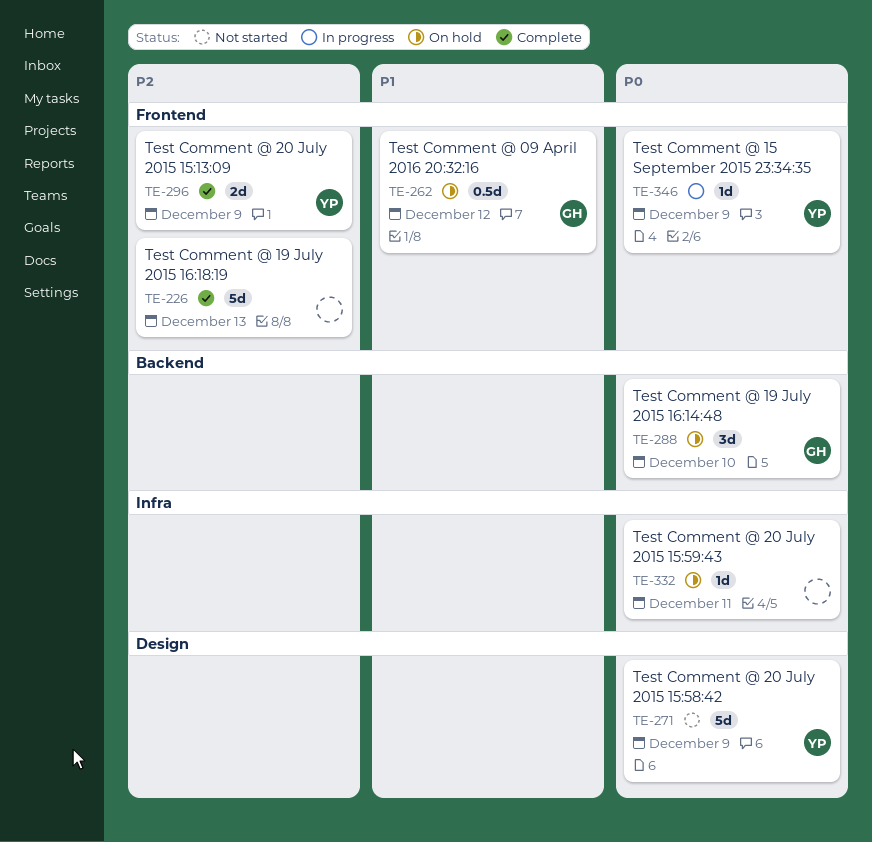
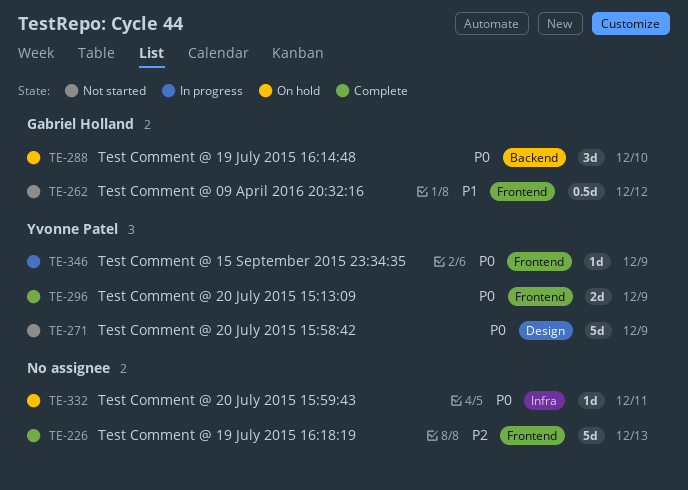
TE-262, status: On hold -> Not started
TE-296, priority: P2 -> P0

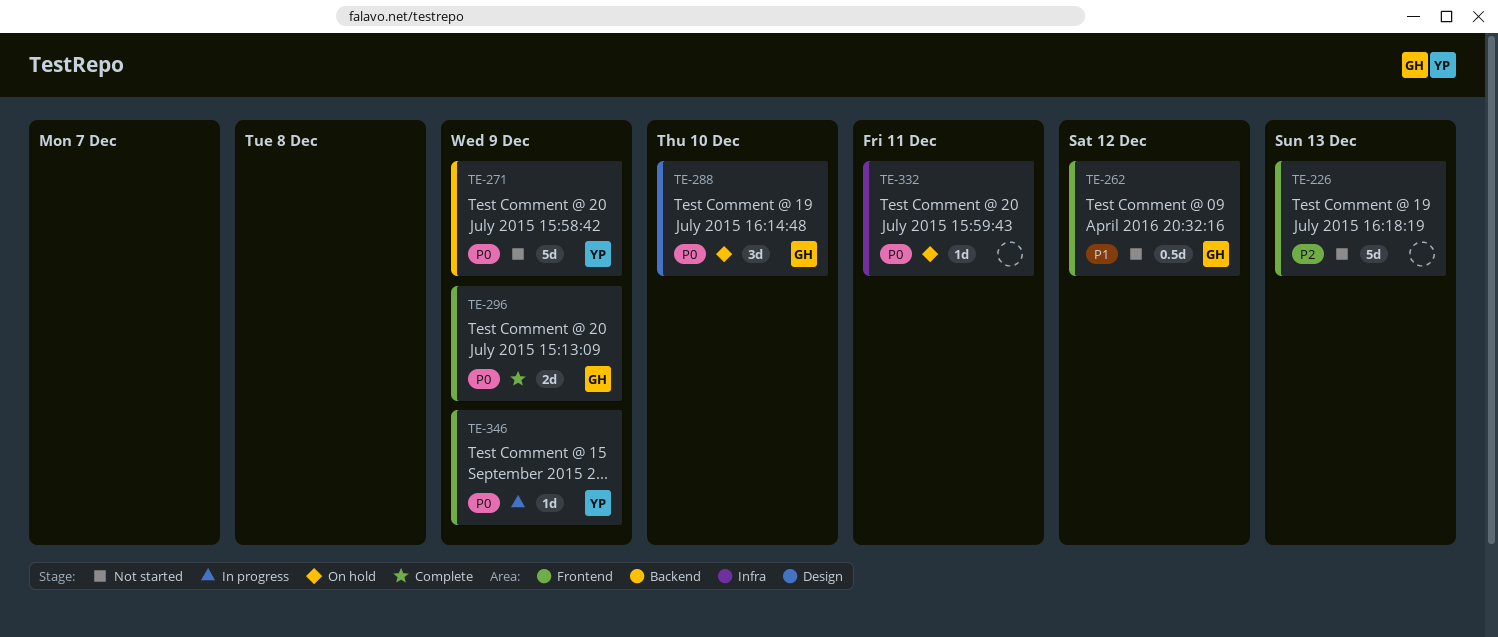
TE-226, status: Complete -> Not started
TE-271, label: Design -> Backend
TE-288, label: Backend -> Design
TE-296, owner: Yvonne Patel -> Gabriel Holland

